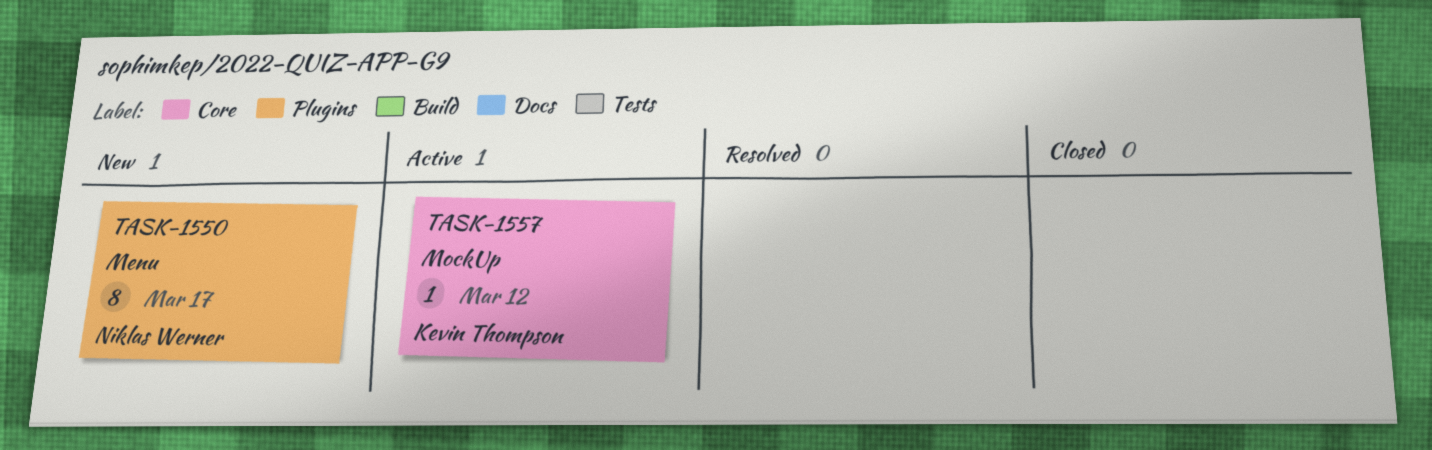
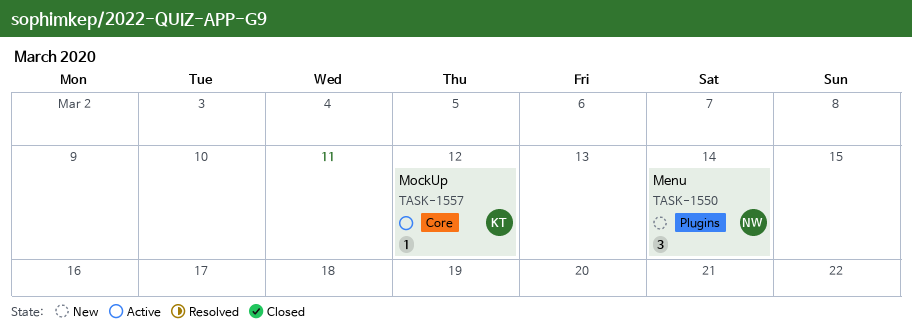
TASK-1550, estimate: 8 -> 3
TASK-1550, due: Mar 17 -> Mar 14

